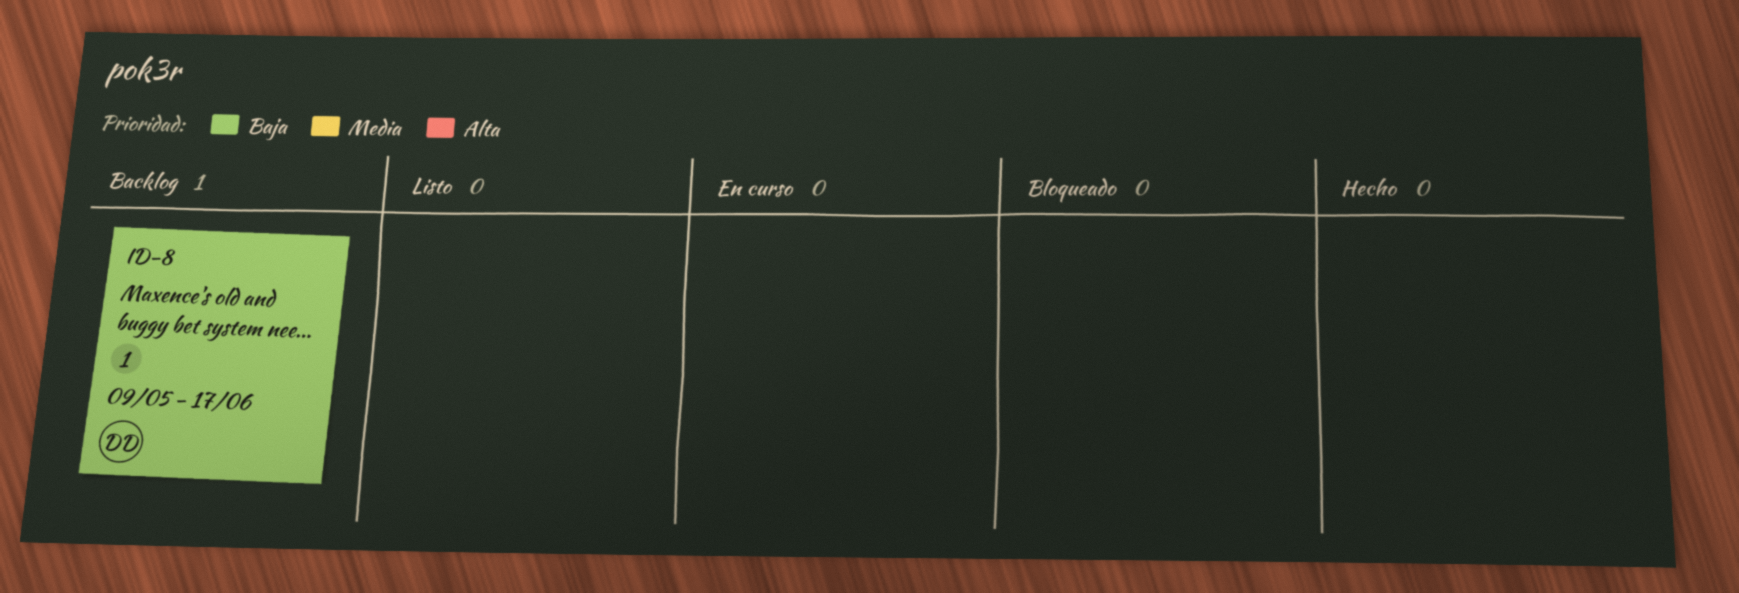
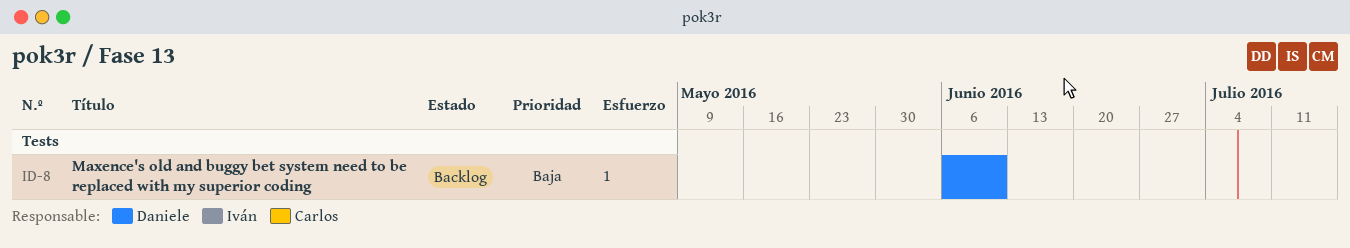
ID-8, start: May 9 -> Jun 6
ID-8, due: Jun 17 -> Jun 10

